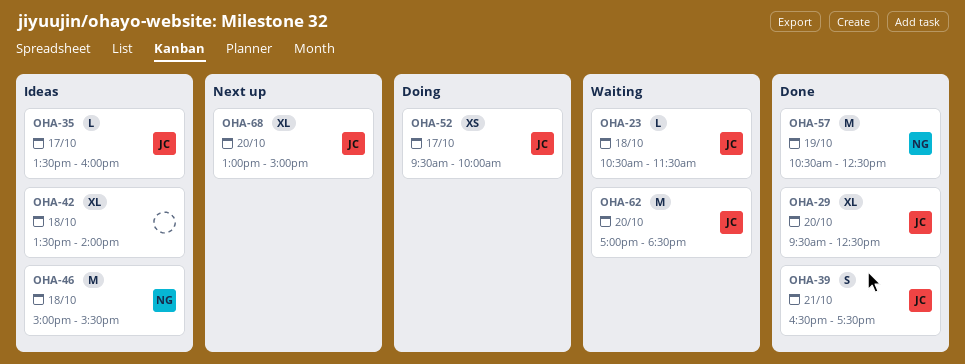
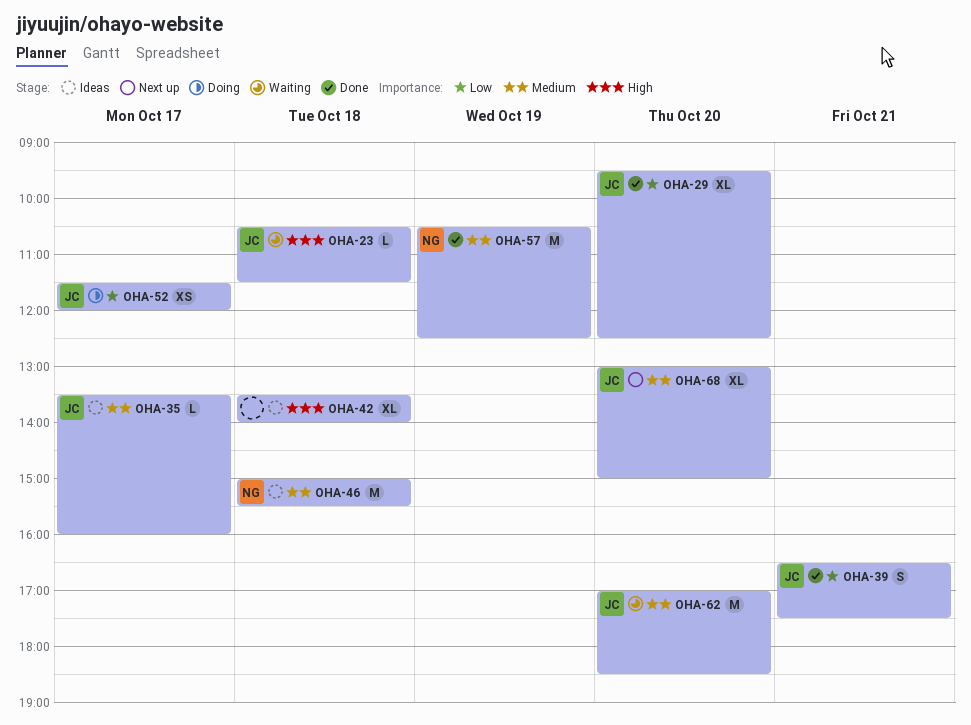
OHA-52, begins: 09:30 -> 11:30
OHA-52, ends: 10:00 -> 12:00

